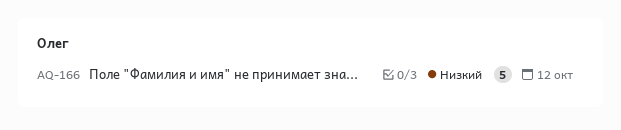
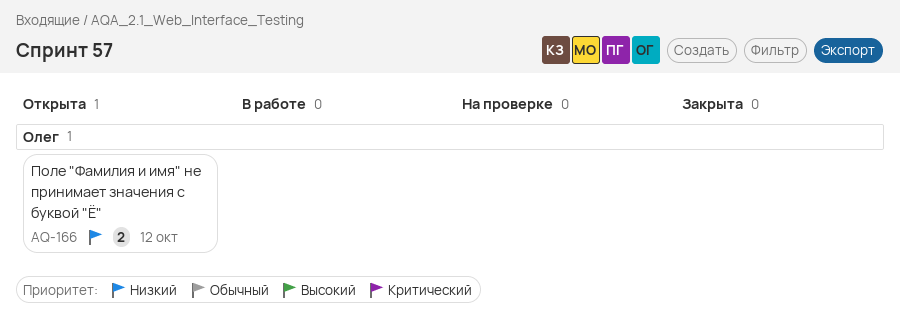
AQ-166, estimate: 5 -> 2

